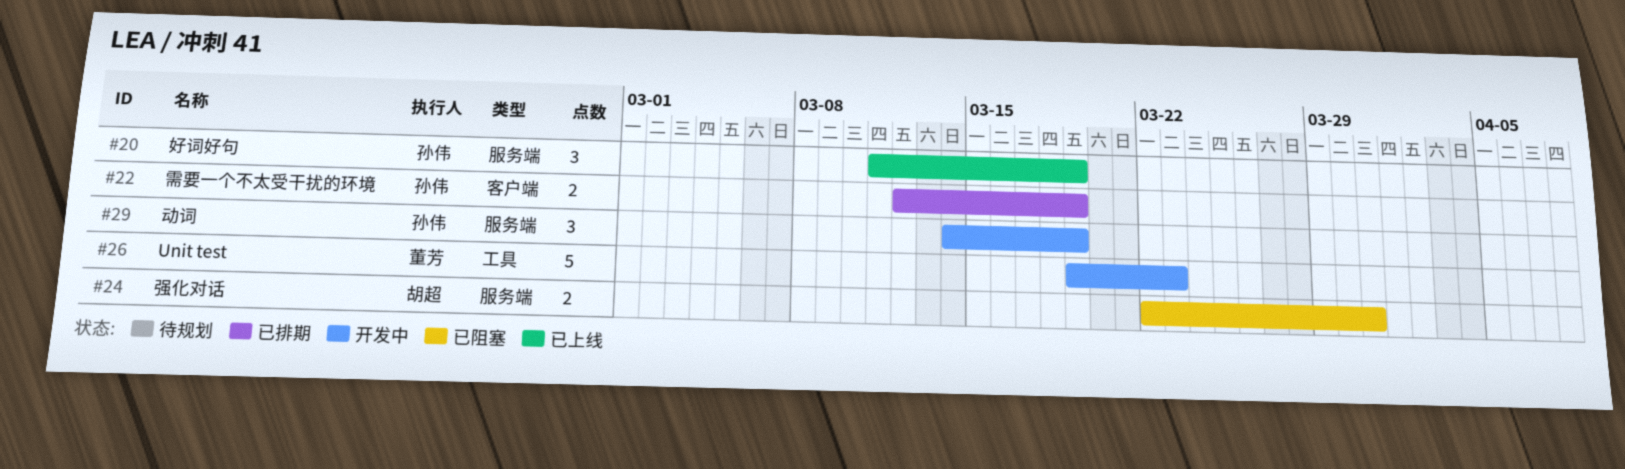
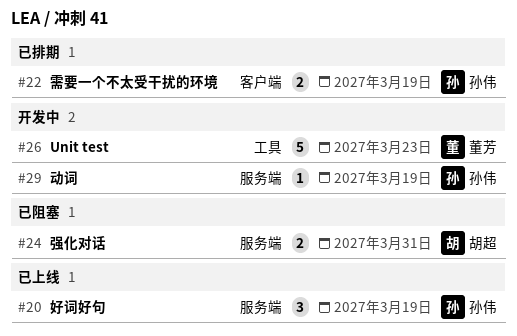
#29, estimate: 3 -> 1

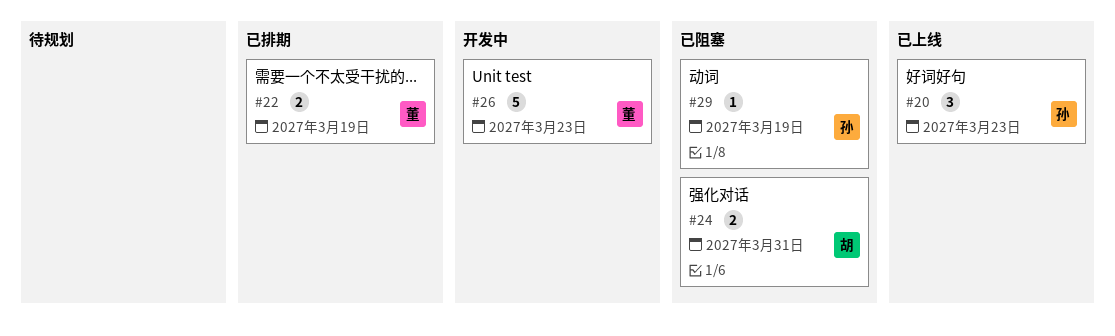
#20, due: Mar 19 -> Mar 23
#22, owner: 孙伟 -> 董芳
#29, status: 开发中 -> 已阻塞

